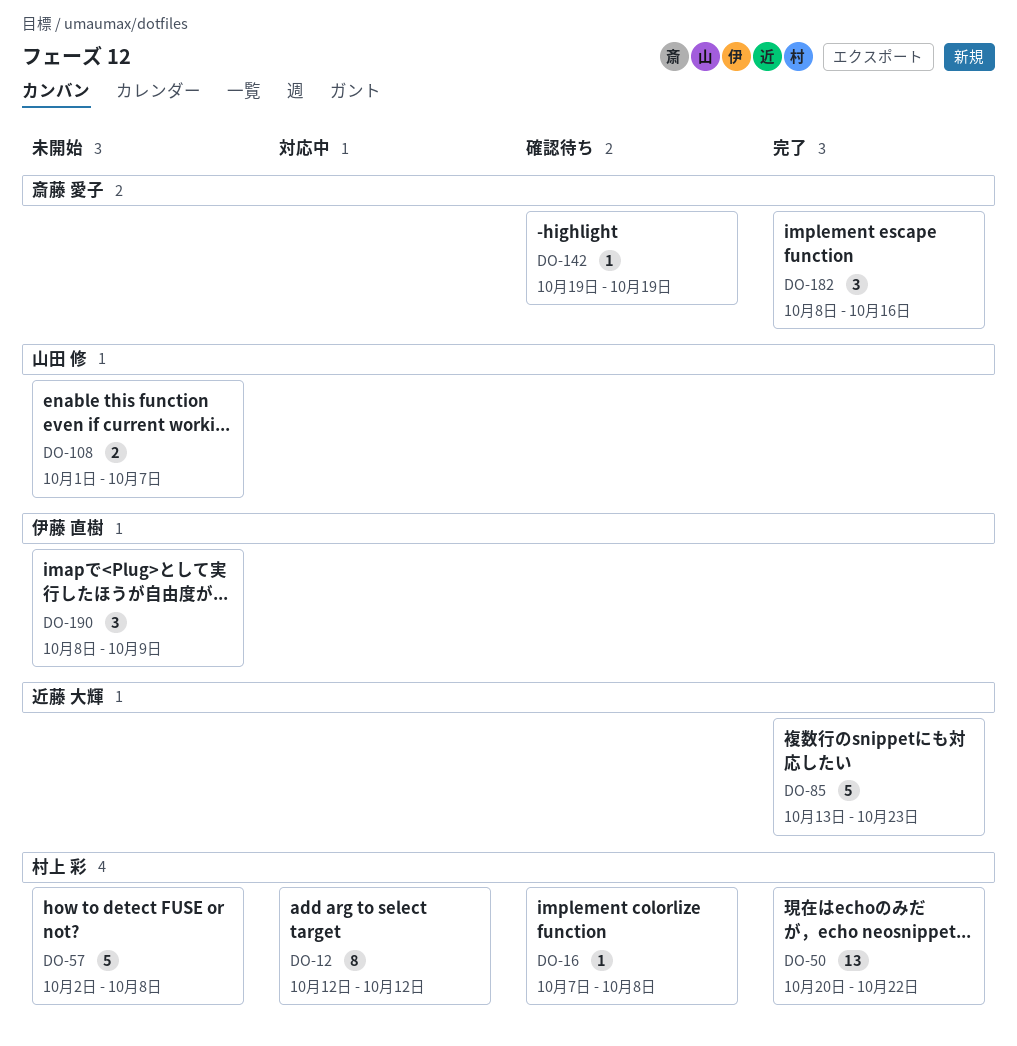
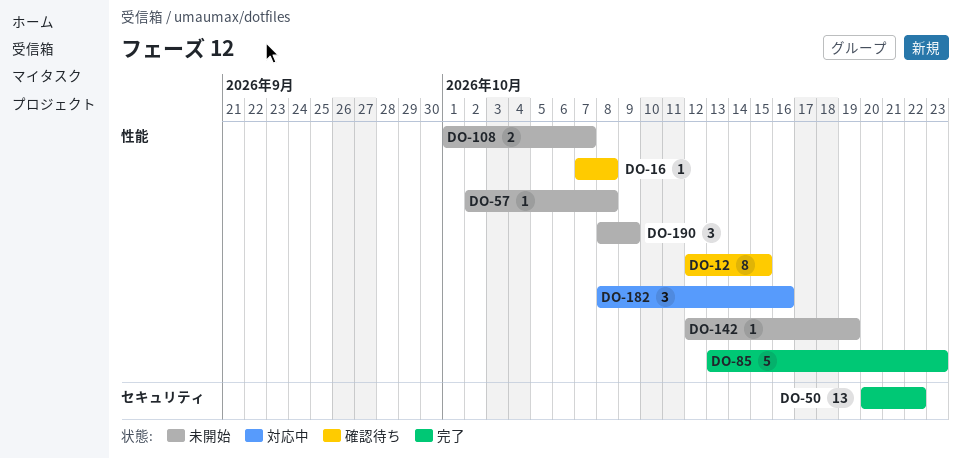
DO-12, status: 対応中 -> 確認待ち
DO-12, due: Oct 12 -> Oct 15
DO-57, estimate: 5 -> 1
DO-142, status: 確認待ち -> 未開始
DO-142, start: Oct 19 -> Oct 12
DO-182, status: 完了 -> 対応中

